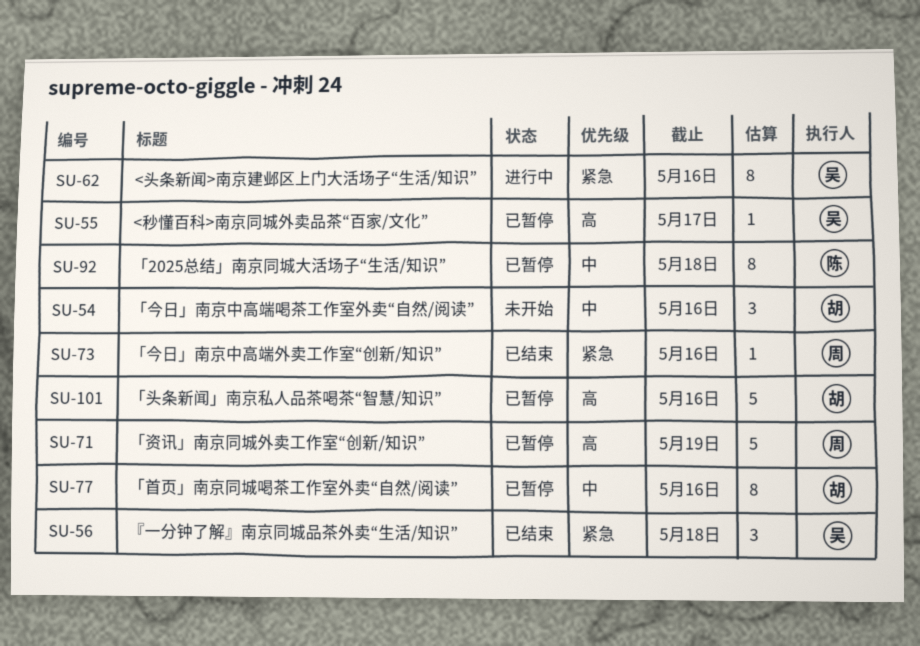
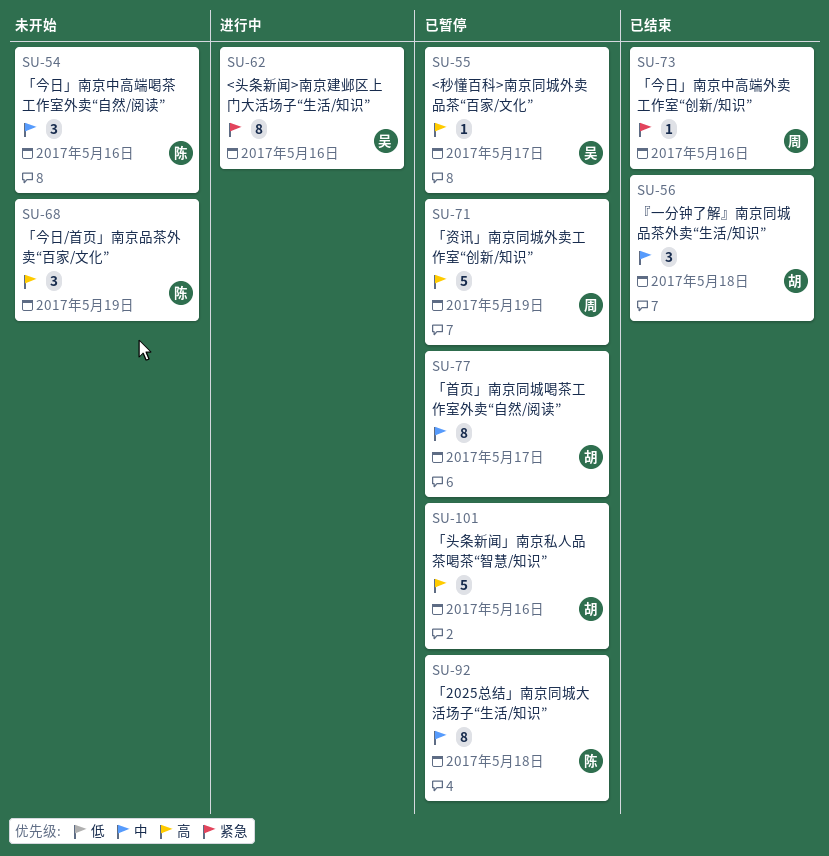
SU-54, owner: 胡 -> 陈
SU-56, owner: 吴 -> 胡
SU-56, priority: 紧急 -> 中
SU-68: none -> present
SU-77, due: May 16 -> May 17

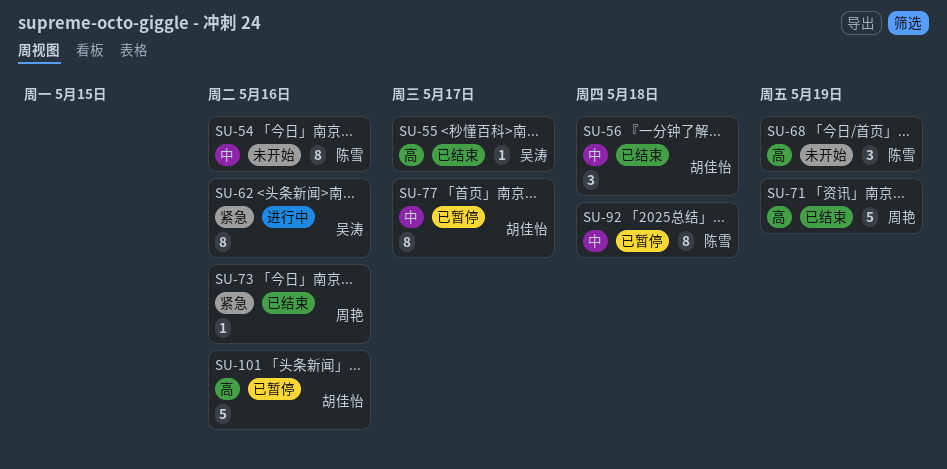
SU-54, estimate: 3 -> 8
SU-55, status: 已暂停 -> 已结束
SU-71, status: 已暂停 -> 已结束

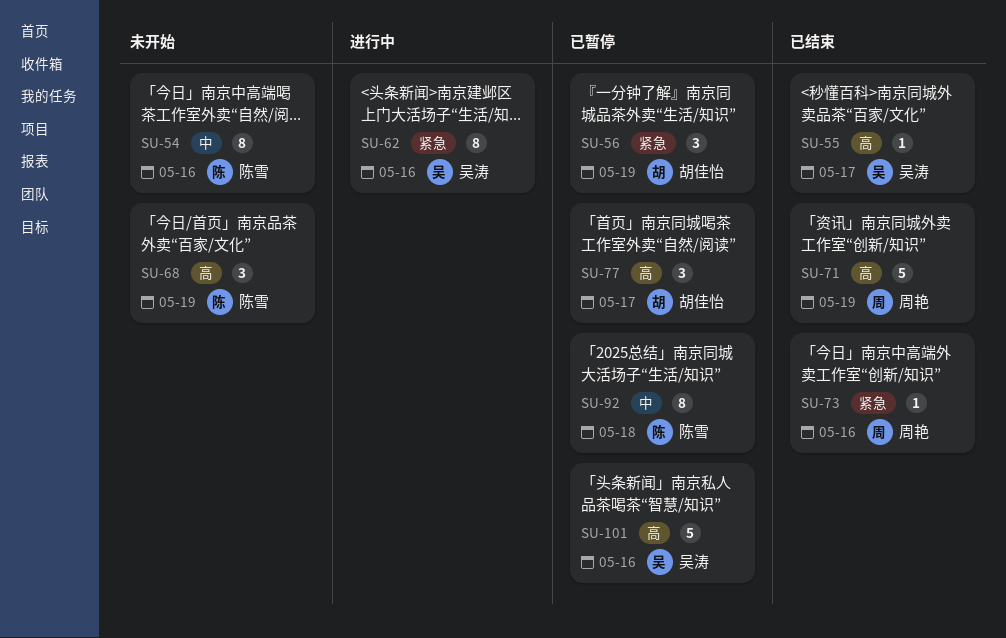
SU-56, status: 已结束 -> 已暂停
SU-56, priority: 中 -> 紧急
SU-56, due: May 18 -> May 19
SU-77, priority: 中 -> 高
SU-77, estimate: 8 -> 3
SU-101, owner: 胡佳怡 -> 吴涛

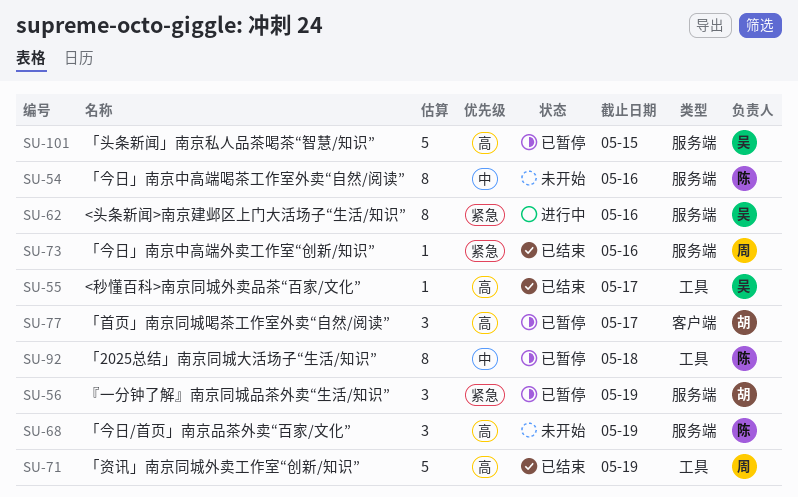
SU-101, due: May 16 -> May 15

